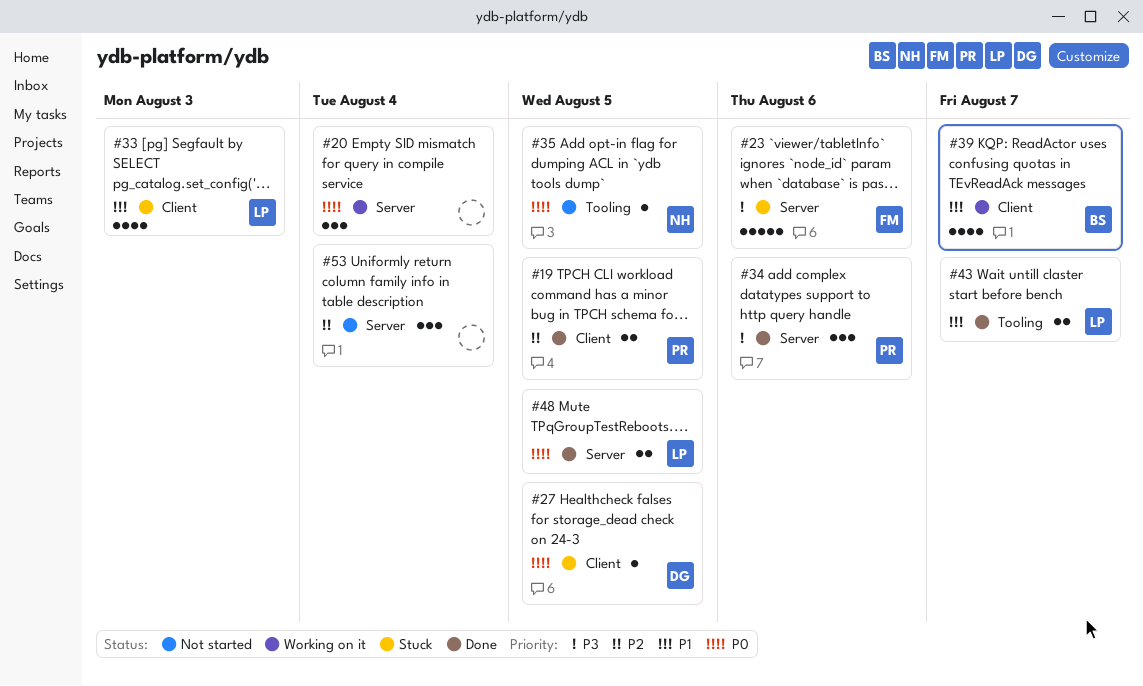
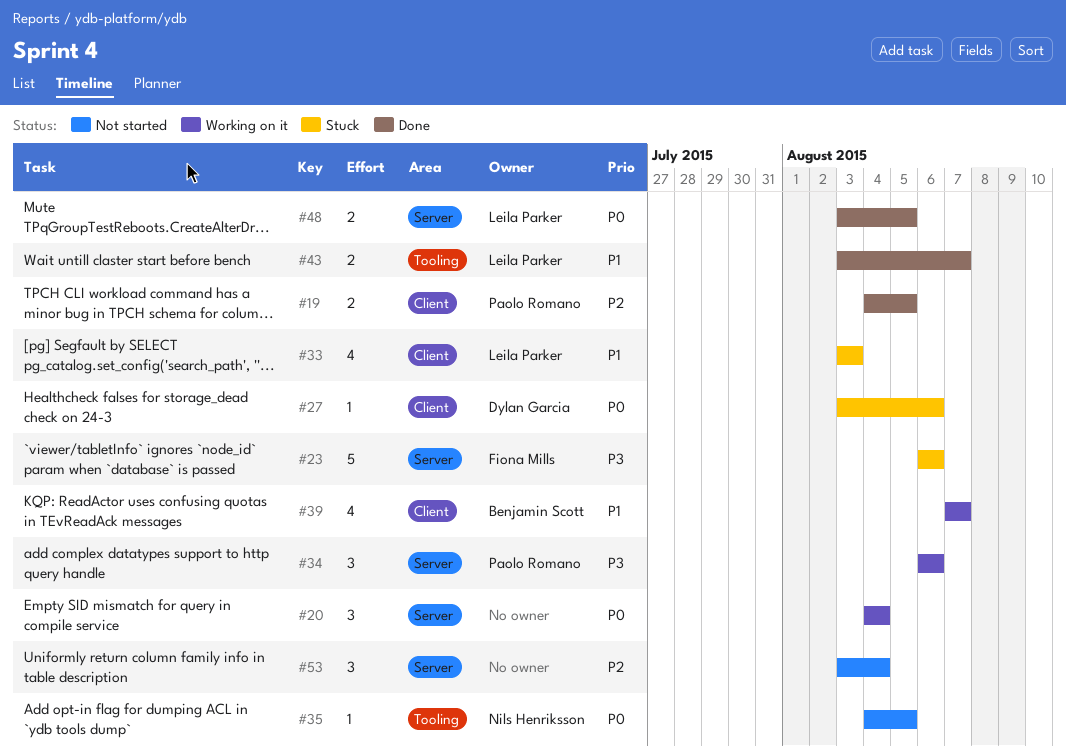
#27, due: Aug 5 -> Aug 6
#34, status: Done -> Working on it

